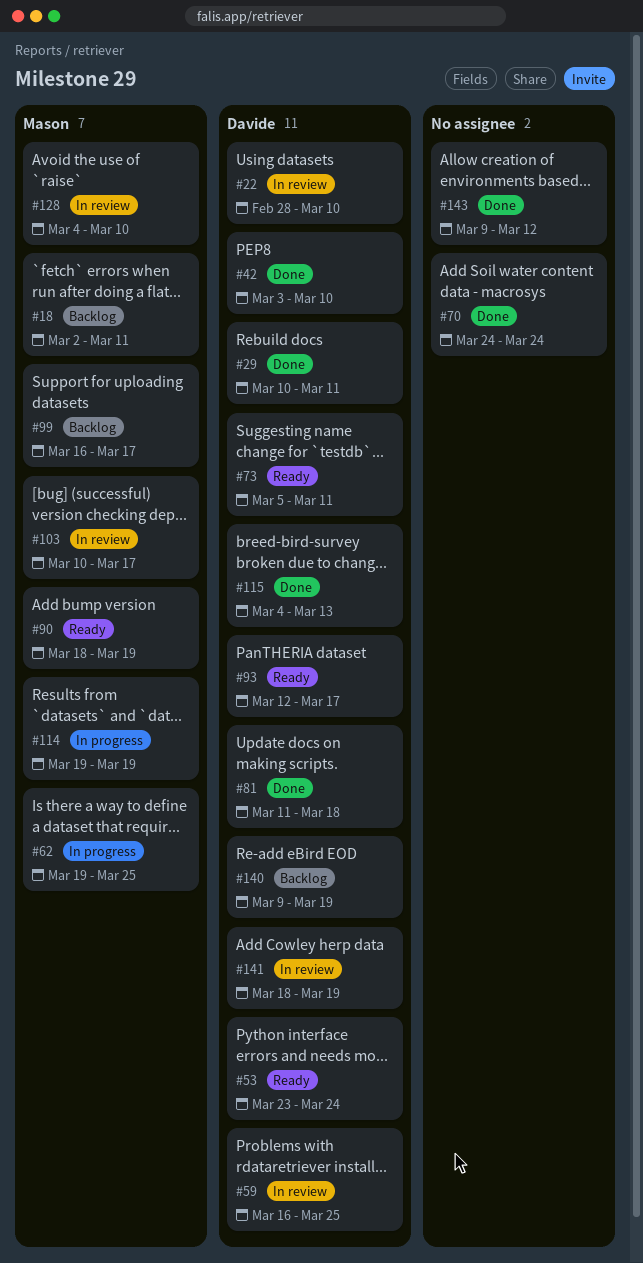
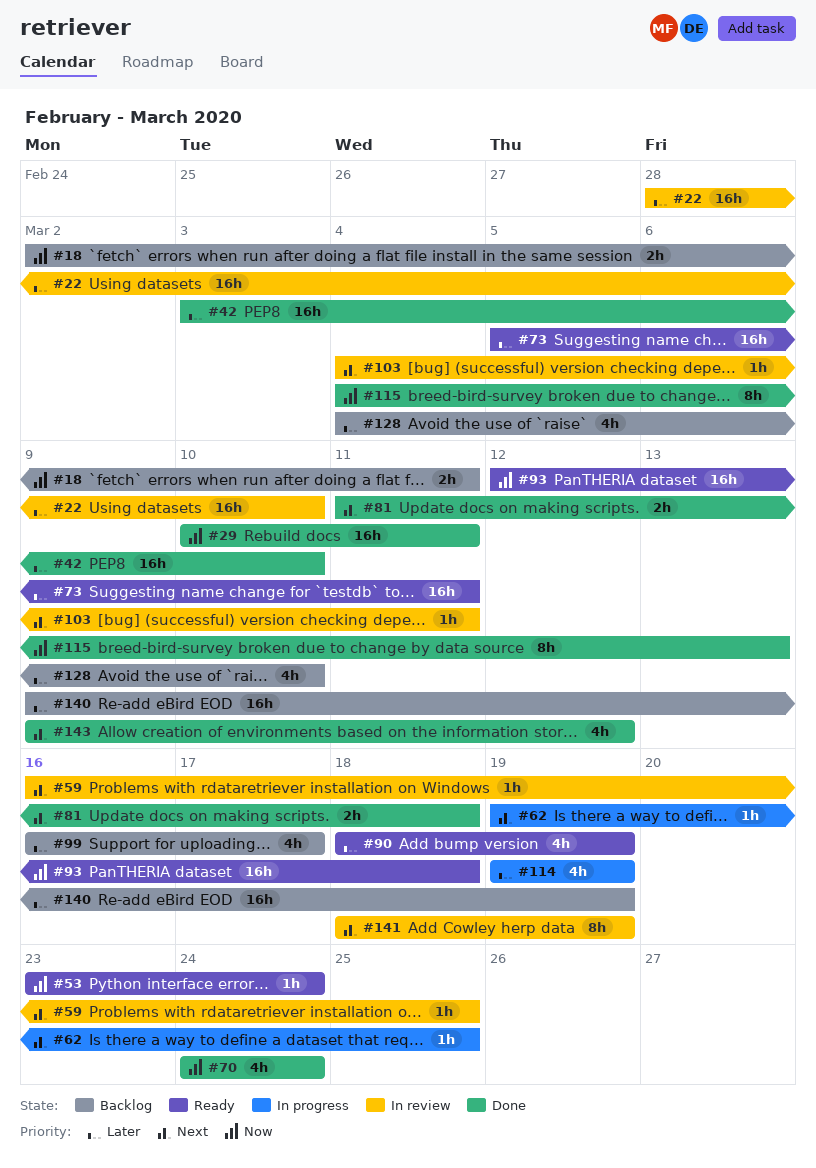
#93, due: Mar 17 -> Mar 18
#103, start: Mar 10 -> Mar 4
#103, due: Mar 17 -> Mar 11
#128, status: In review -> Backlog

